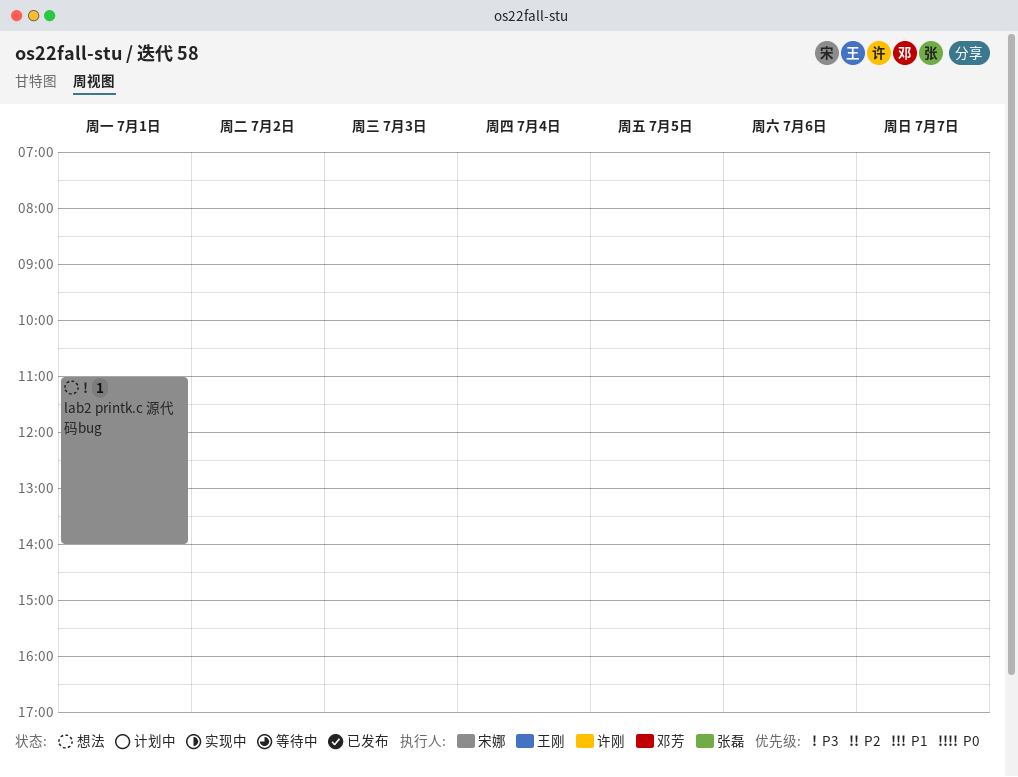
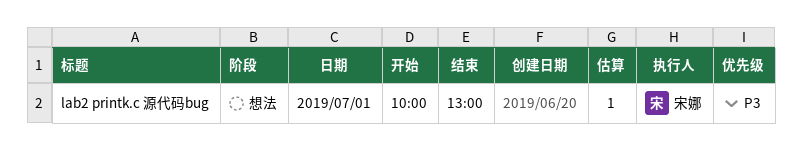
lab2 printk.c 源代码bug, begins: 11:00 -> 10:00
lab2 printk.c 源代码bug, ends: 14:00 -> 13:00

